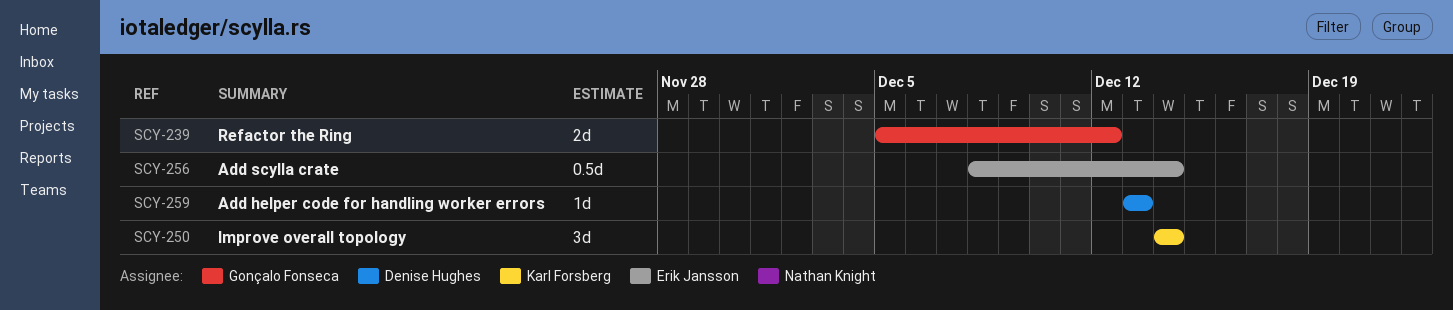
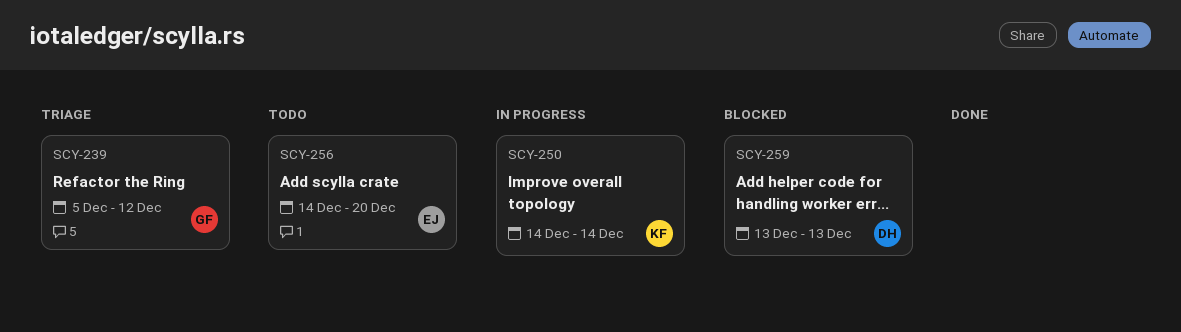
SCY-256, start: Dec 8 -> Dec 14
SCY-256, due: Dec 14 -> Dec 20

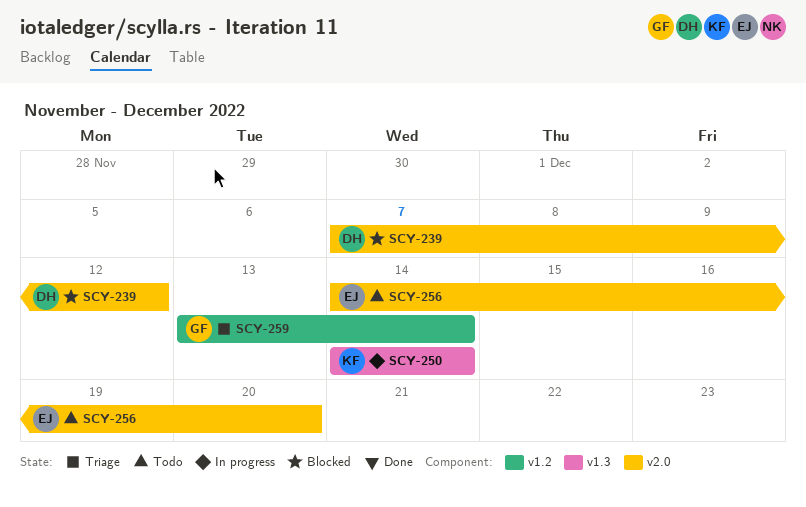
SCY-239, status: Triage -> Blocked
SCY-239, owner: GF -> DH
SCY-239, start: Dec 5 -> Dec 7
SCY-259, status: Blocked -> Triage
SCY-259, owner: DH -> GF
SCY-259, due: Dec 13 -> Dec 14

